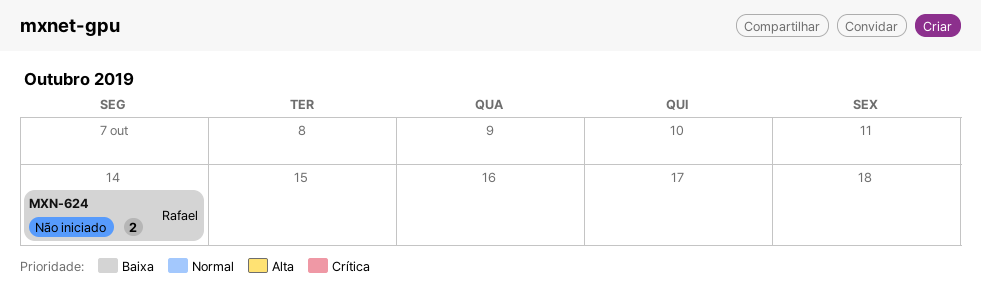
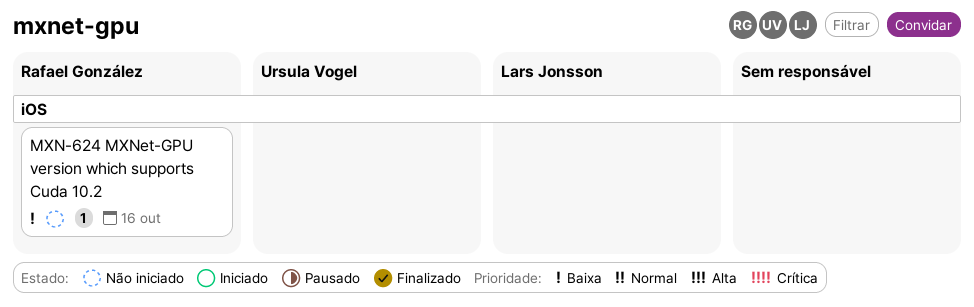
MXN-624, estimate: 2 -> 1
MXN-624, due: Oct 14 -> Oct 16

